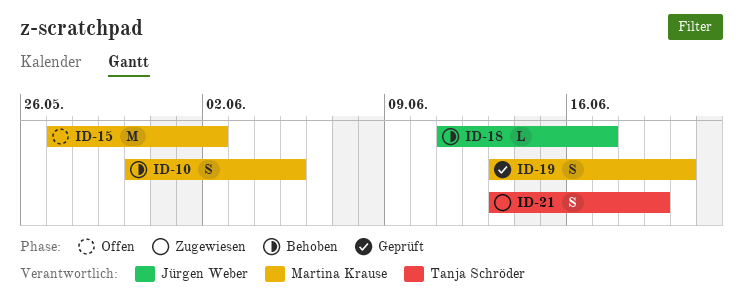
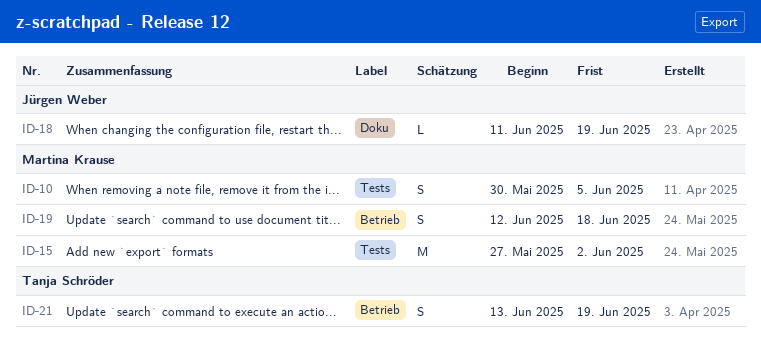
ID-18, due: Jun 17 -> Jun 19
ID-19, start: Jun 13 -> Jun 12
ID-19, due: Jun 20 -> Jun 18

